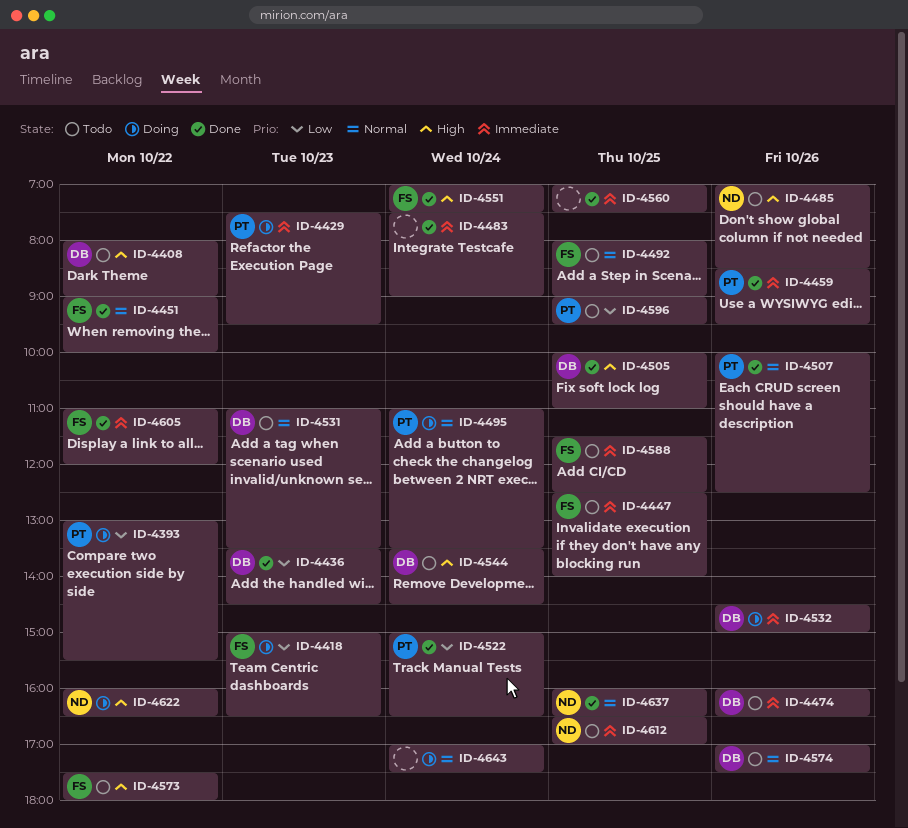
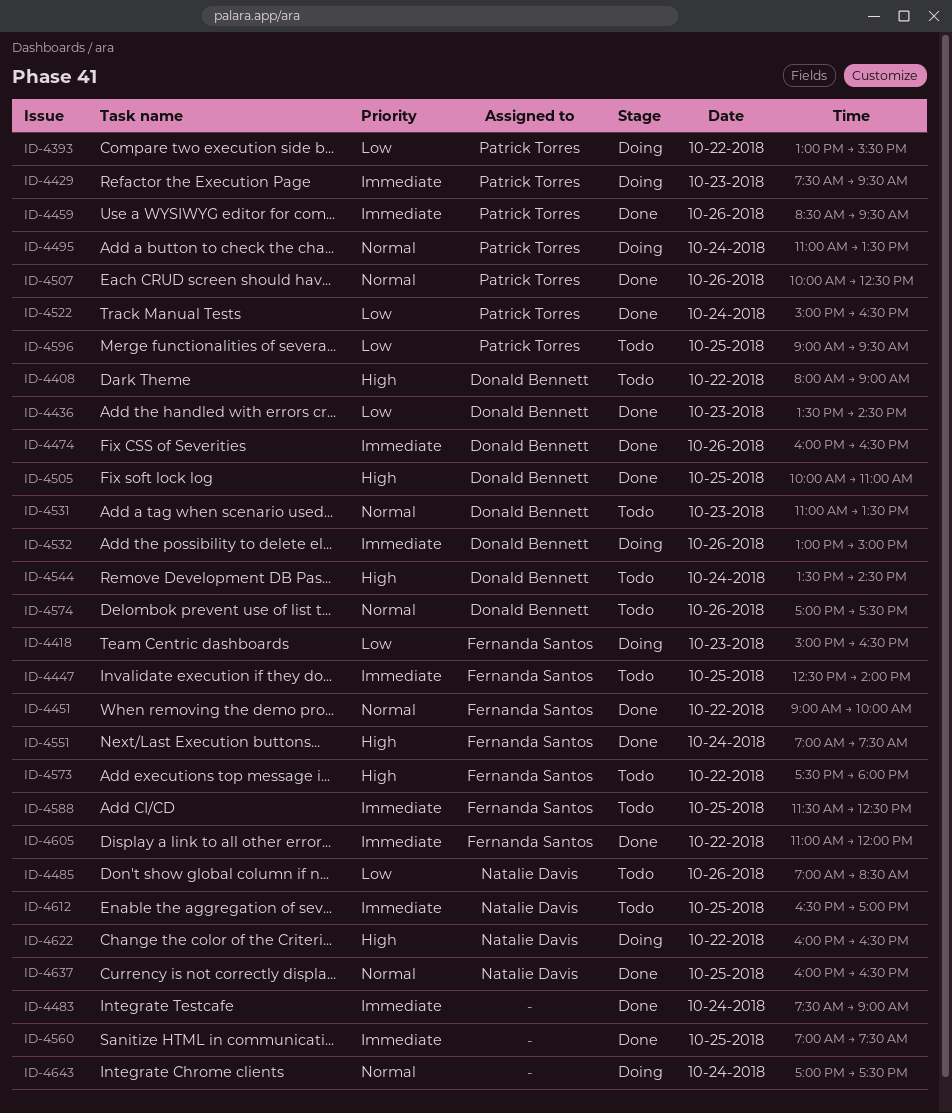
ID-4474, status: Todo -> Done
ID-4485, priority: High -> Low
ID-4492: present -> none
ID-4532, begins: 14:30 -> 13:00

